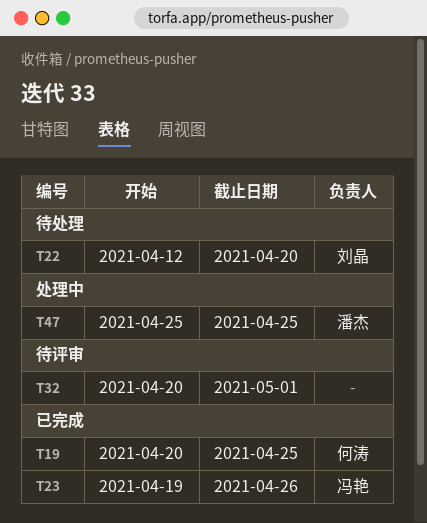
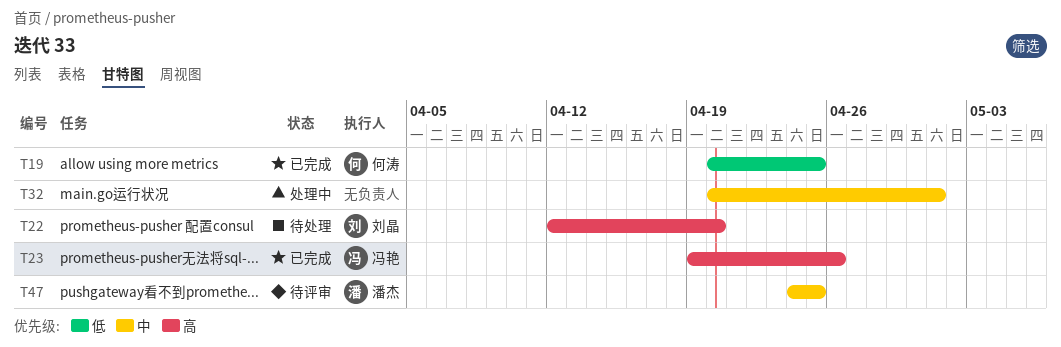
T32, status: 待评审 -> 处理中
T47, status: 处理中 -> 待评审
T47, start: Apr 25 -> Apr 24

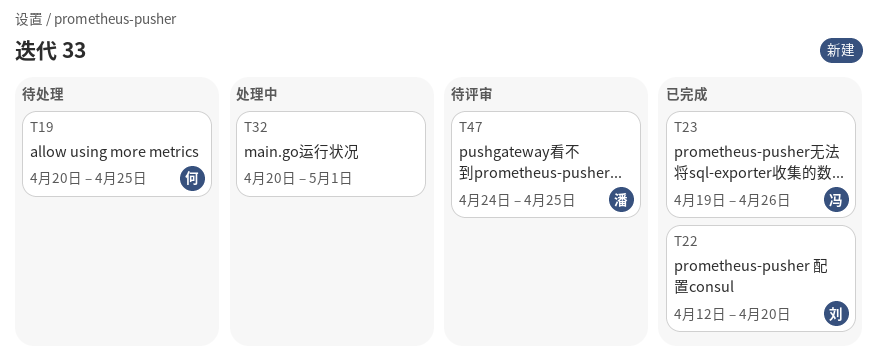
T19, status: 已完成 -> 待处理
T22, status: 待处理 -> 已完成

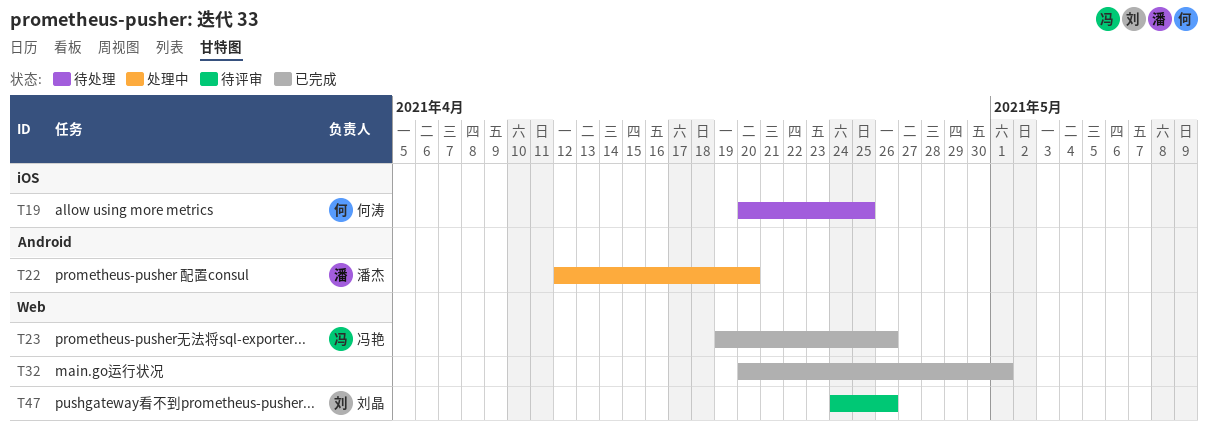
T22, status: 已完成 -> 处理中
T22, owner: 刘晶 -> 潘杰
T32, status: 处理中 -> 已完成
T47, owner: 潘杰 -> 刘晶
T47, due: Apr 25 -> Apr 26

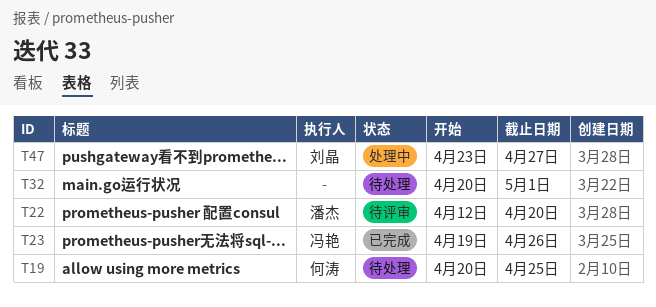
T22, status: 处理中 -> 待评审
T32, status: 已完成 -> 待处理
T47, status: 待评审 -> 处理中
T47, start: Apr 24 -> Apr 23
T47, due: Apr 26 -> Apr 27

